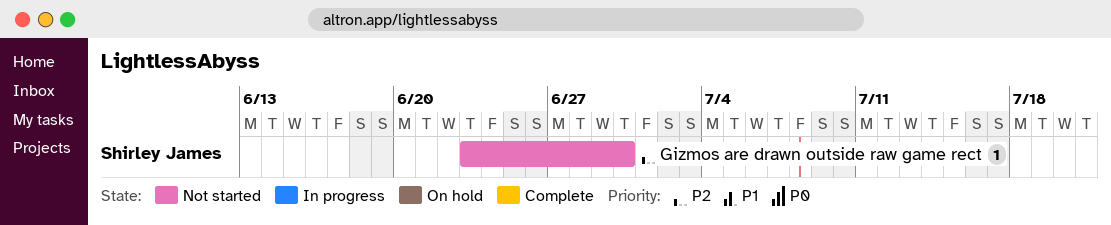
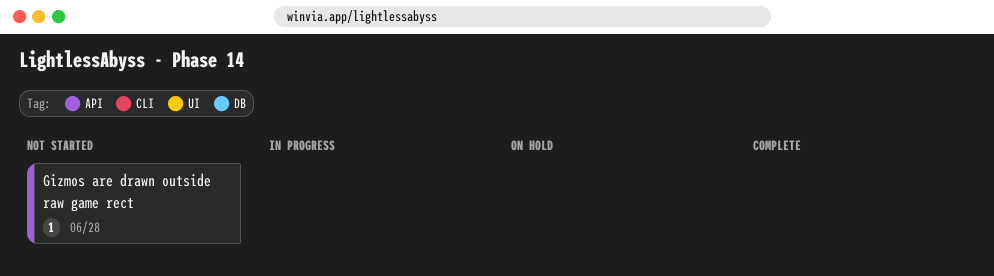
Gizmos are drawn outside raw game rect, due: Jun 30 -> Jun 28

